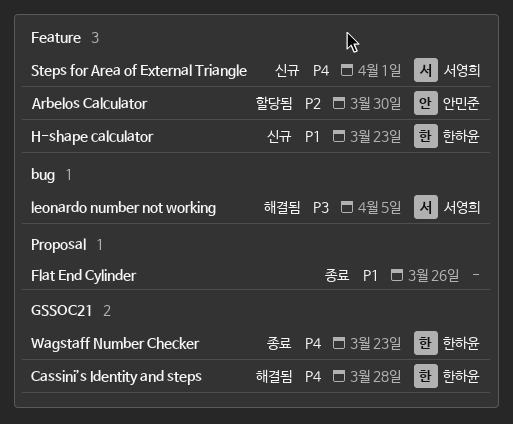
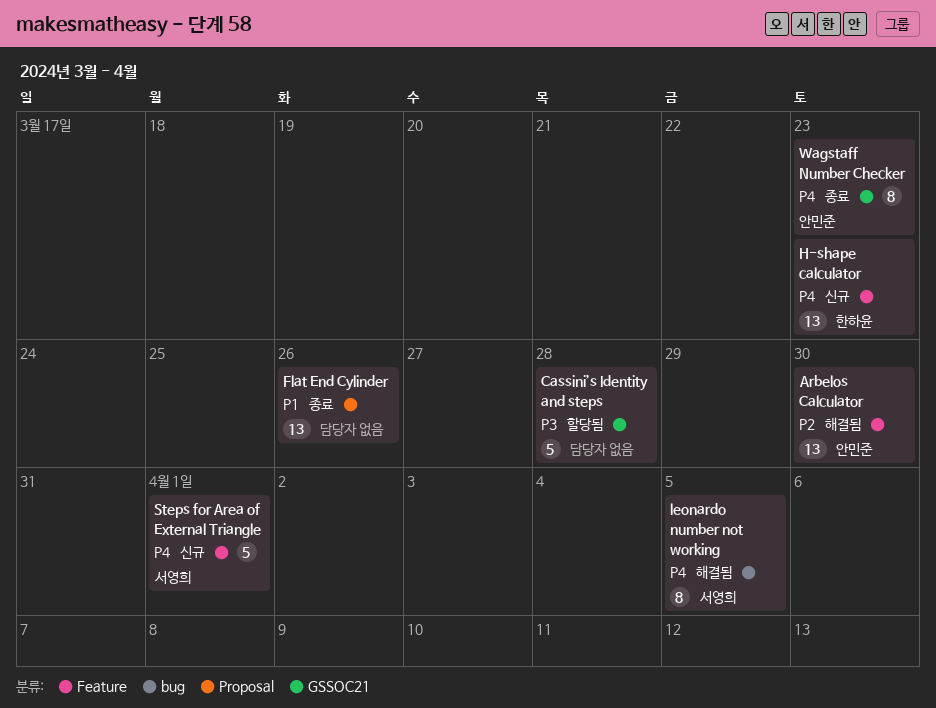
Arbelos Calculator, status: 할당됨 -> 해결됨
Cassini’s Identity and steps, status: 해결됨 -> 할당됨
Cassini’s Identity and steps, owner: 한하윤 -> none
Cassini’s Identity and steps, priority: P4 -> P3
H-shape calculator, priority: P1 -> P4
leonardo number not working, priority: P3 -> P4
Wagstaff Number Checker, owner: 한하윤 -> 안민준

